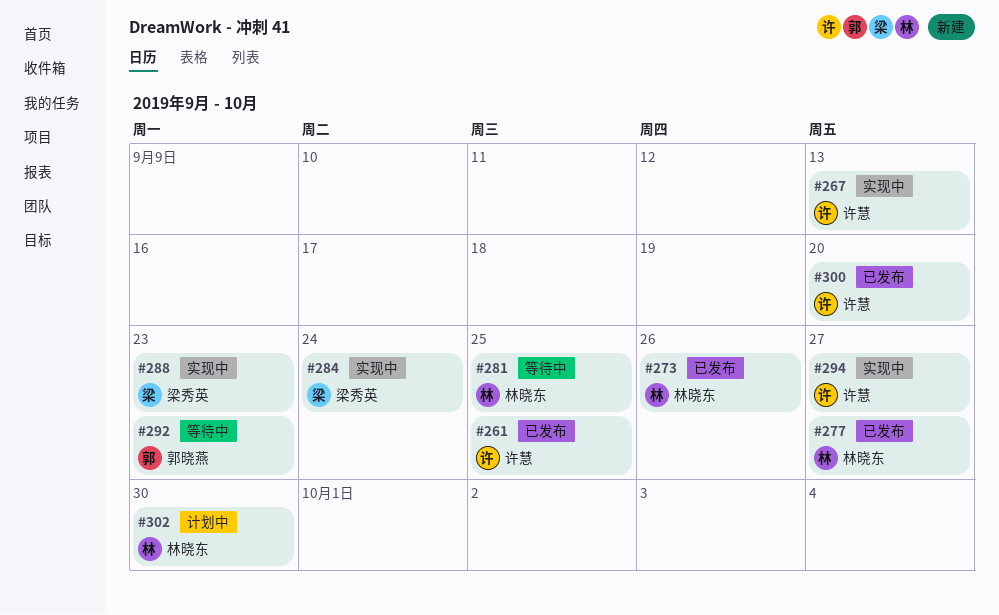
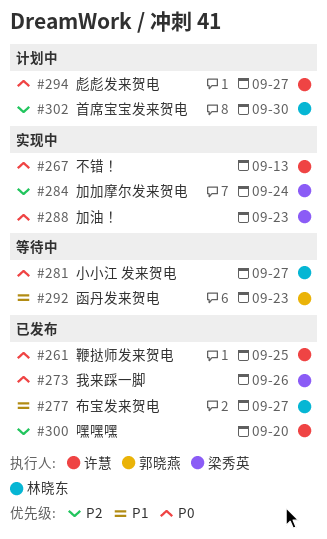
#273, owner: 林晓东 -> 梁秀英
#281, due: Sep 25 -> Sep 27
#294, status: 实现中 -> 计划中

